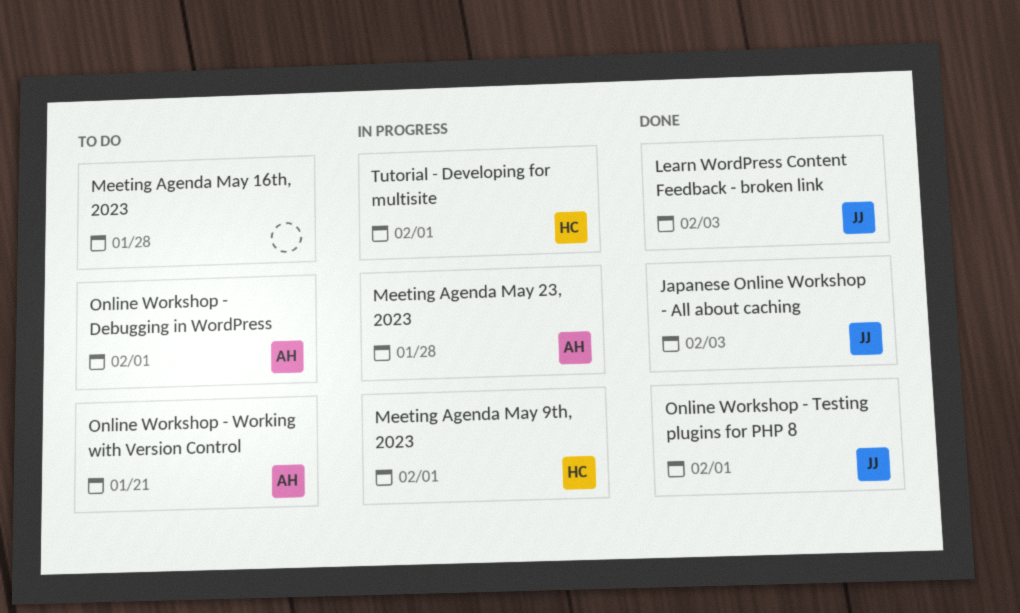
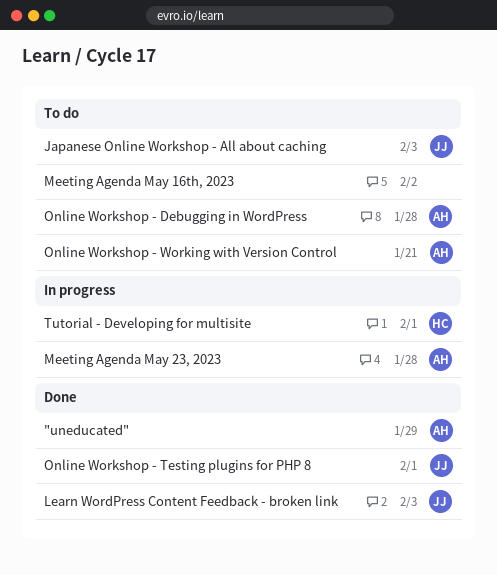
"uneducated": none -> present
Japanese Online Workshop - All about caching, status: Done -> To do
Meeting Agenda May 16th, 2023, due: Jan 28 -> Feb 2
Meeting Agenda May 9th, 2023: present -> none
Online Workshop - Debugging in WordPress, due: Feb 1 -> Jan 28

